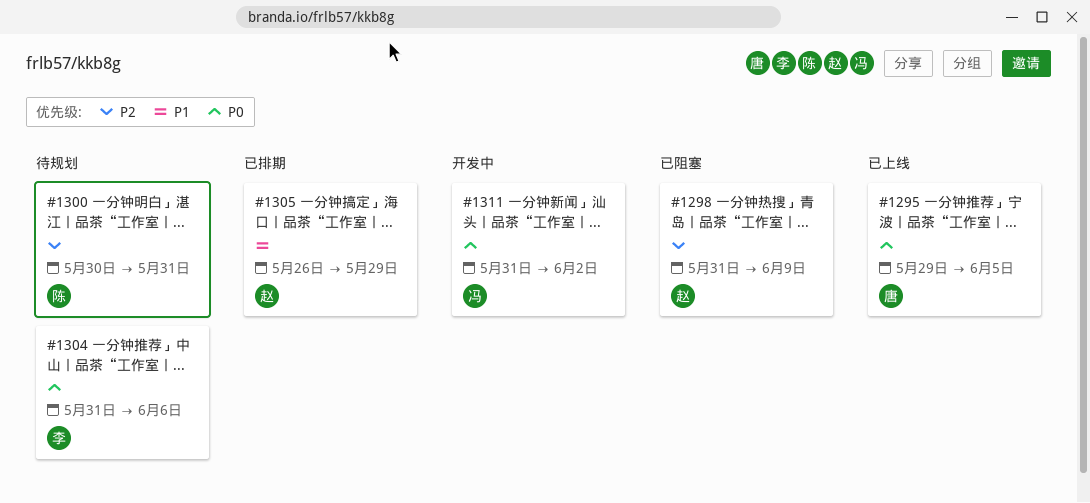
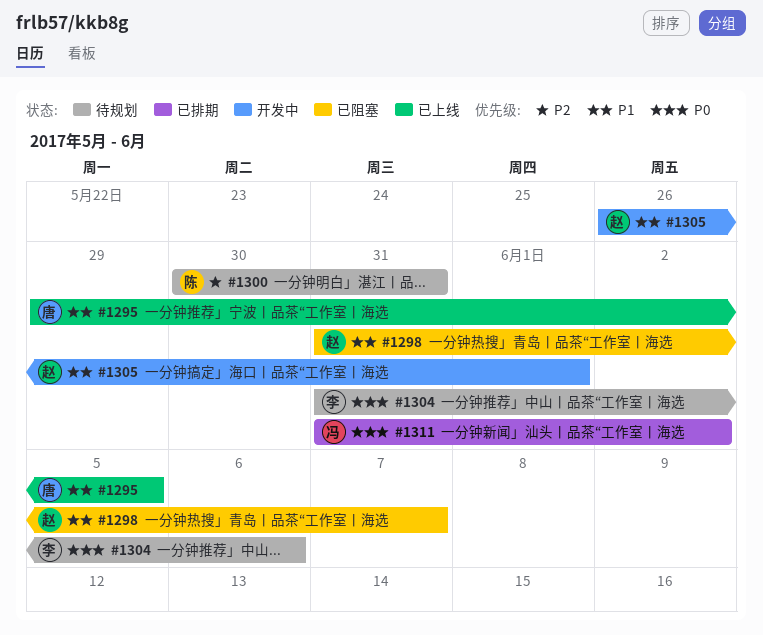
#1295, priority: P0 -> P1
#1298, priority: P2 -> P1
#1298, due: Jun 9 -> Jun 7
#1305, status: 已排期 -> 开发中
#1305, due: May 29 -> Jun 1
#1311, status: 开发中 -> 已排期

